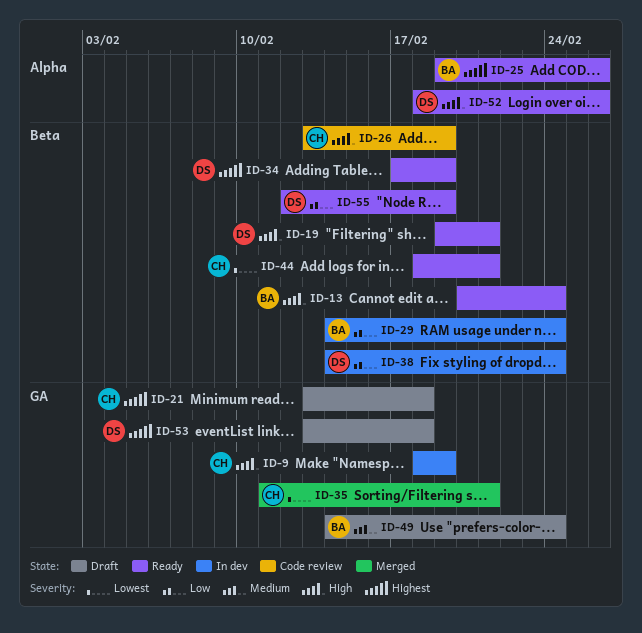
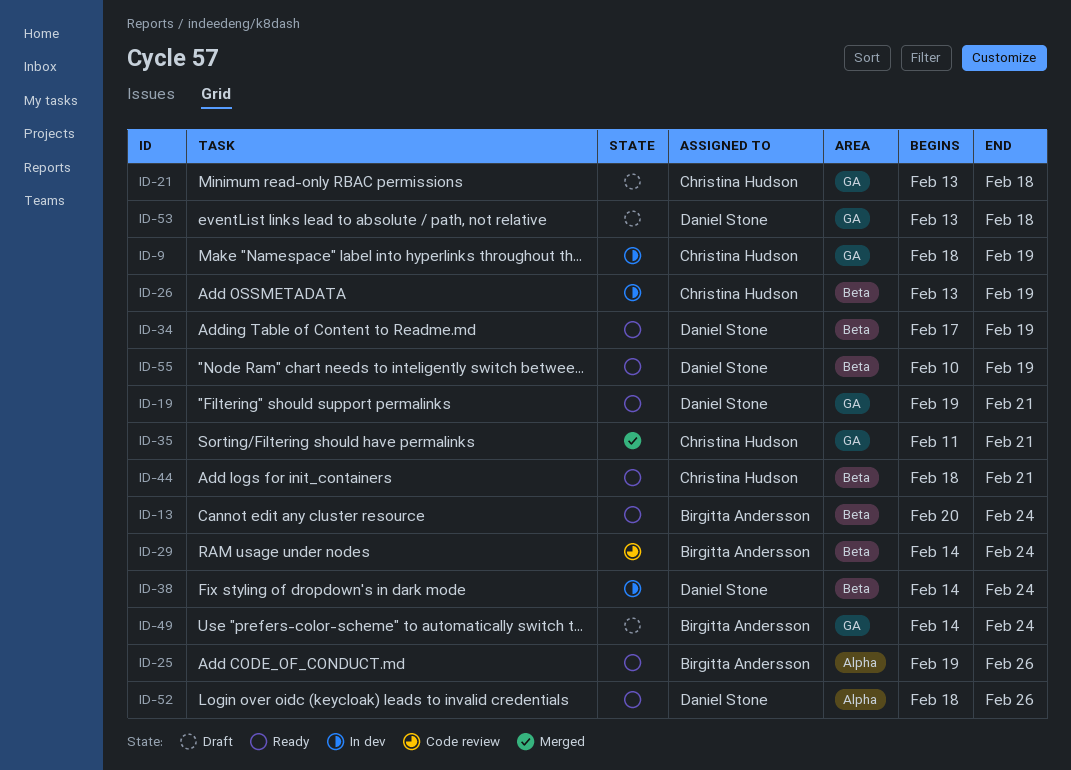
ID-19, label: Beta -> GA
ID-26, status: Code review -> In dev
ID-29, status: In dev -> Code review
ID-55, start: Feb 12 -> Feb 10

